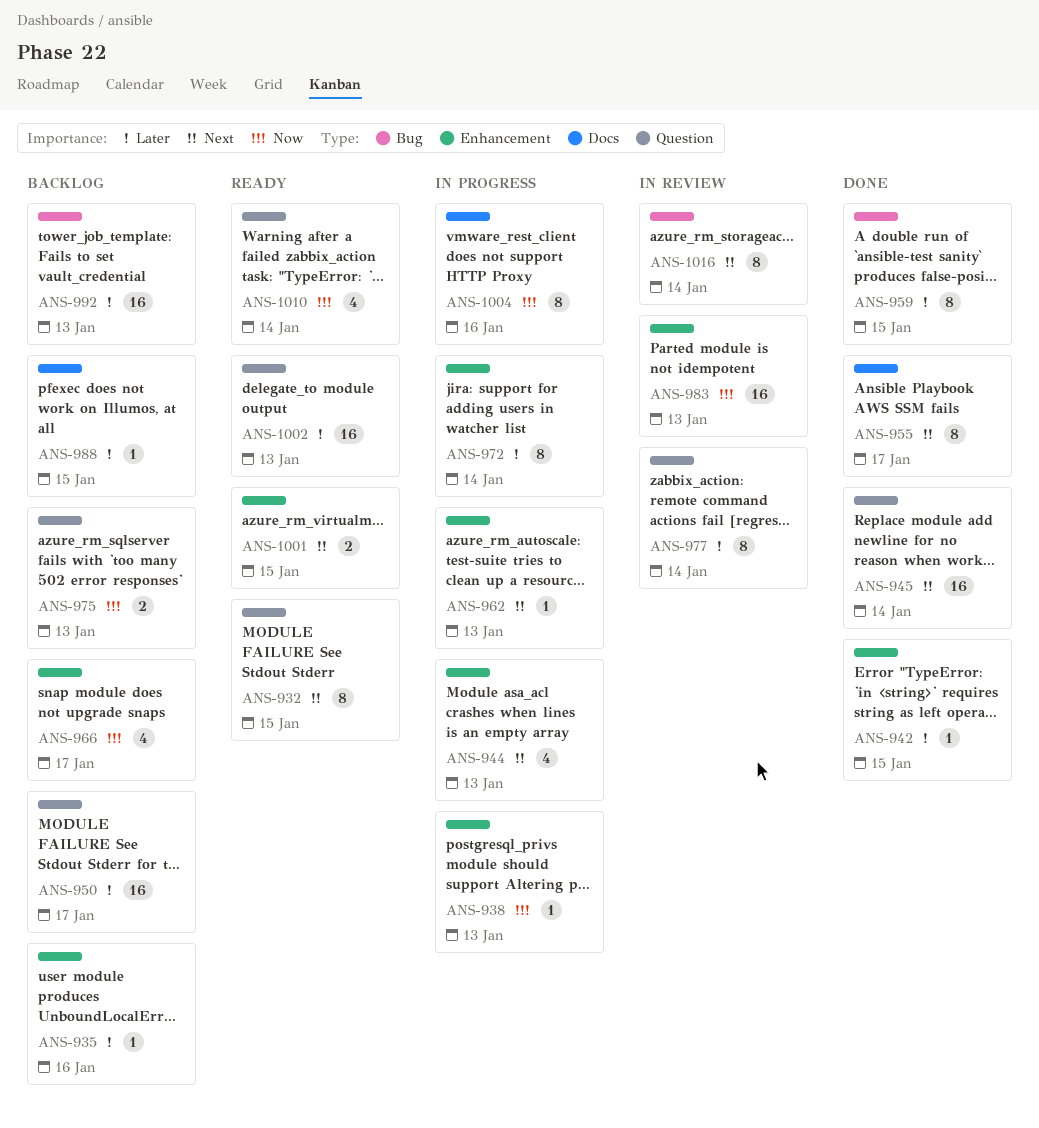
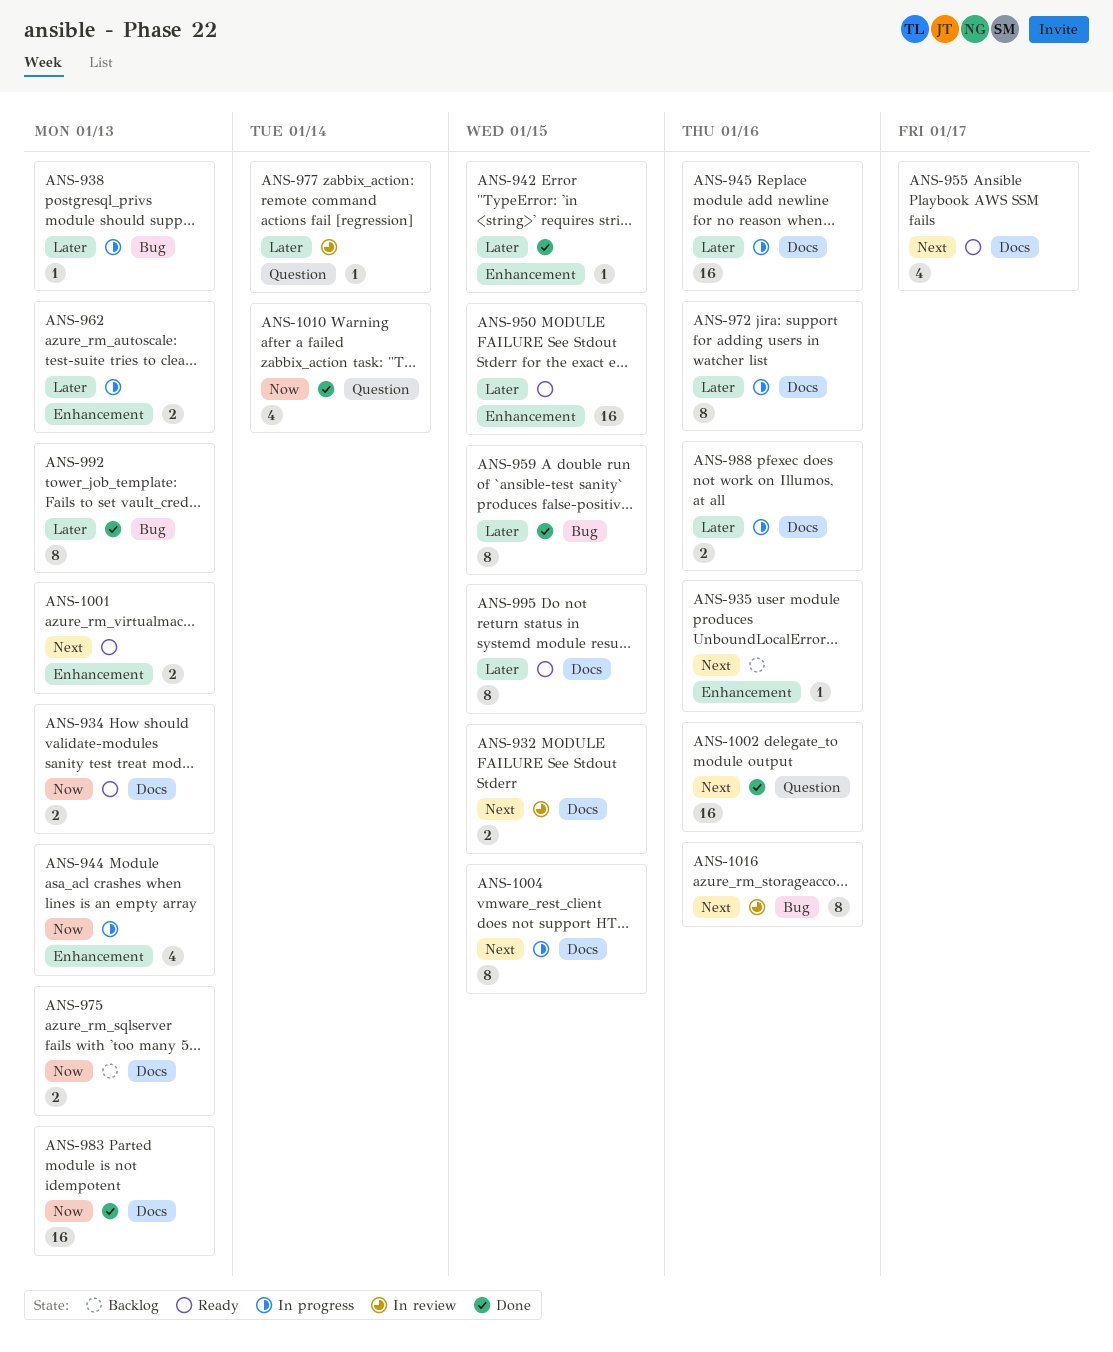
ANS-932, status: Ready -> In review
ANS-932, label: Question -> Docs
ANS-932, estimate: 8 -> 2
ANS-934: none -> present
ANS-935, priority: Later -> Next
ANS-938, priority: Now -> Later
ANS-938, label: Enhancement -> Bug
ANS-944, priority: Next -> Now
ANS-945, status: Done -> In progress
ANS-945, priority: Next -> Later
ANS-945, label: Question -> Docs
ANS-945, due: Jan 14 -> Jan 16
ANS-950, status: Backlog -> Ready
ANS-950, label: Question -> Enhancement
ANS-950, due: Jan 17 -> Jan 15
ANS-955, status: Done -> Ready
ANS-955, estimate: 8 -> 4
ANS-962, priority: Next -> Later
ANS-962, estimate: 1 -> 2
ANS-966: present -> none
ANS-972, label: Enhancement -> Docs
ANS-972, due: Jan 14 -> Jan 16
ANS-975, label: Question -> Docs
ANS-977, estimate: 8 -> 1
ANS-983, status: In review -> Done
ANS-983, label: Enhancement -> Docs
ANS-988, status: Backlog -> In progress
ANS-988, estimate: 1 -> 2
ANS-988, due: Jan 15 -> Jan 16
ANS-992, status: Backlog -> Done
ANS-992, estimate: 16 -> 8
ANS-995: none -> present
ANS-1001, due: Jan 15 -> Jan 13
ANS-1002, status: Ready -> Done
ANS-1002, priority: Later -> Next
ANS-1002, due: Jan 13 -> Jan 16
ANS-1004, priority: Now -> Next
ANS-1004, due: Jan 16 -> Jan 15
ANS-1010, status: Ready -> Done
ANS-1016, due: Jan 14 -> Jan 16

